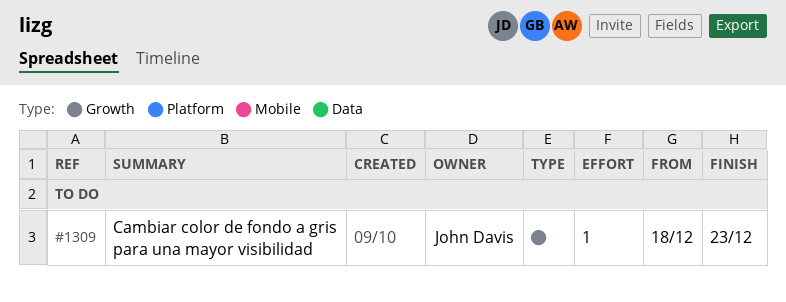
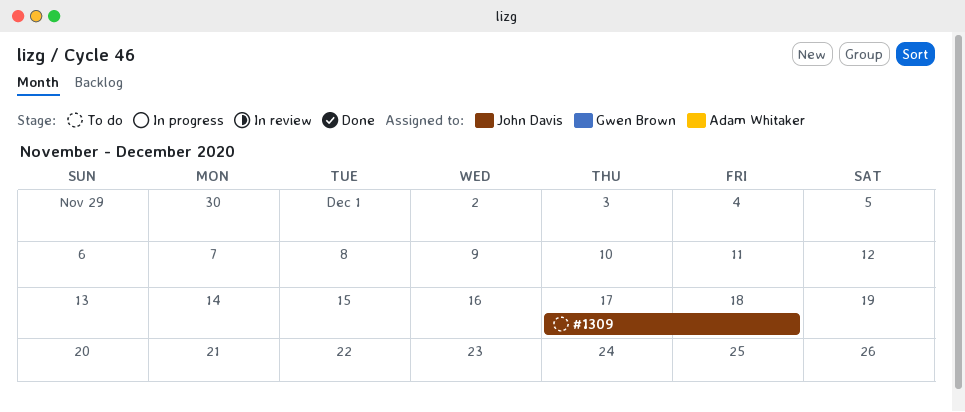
#1309, start: Dec 18 -> Dec 17
#1309, due: Dec 23 -> Dec 18

